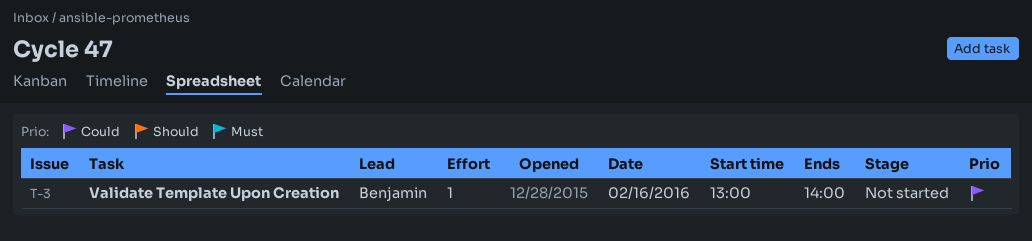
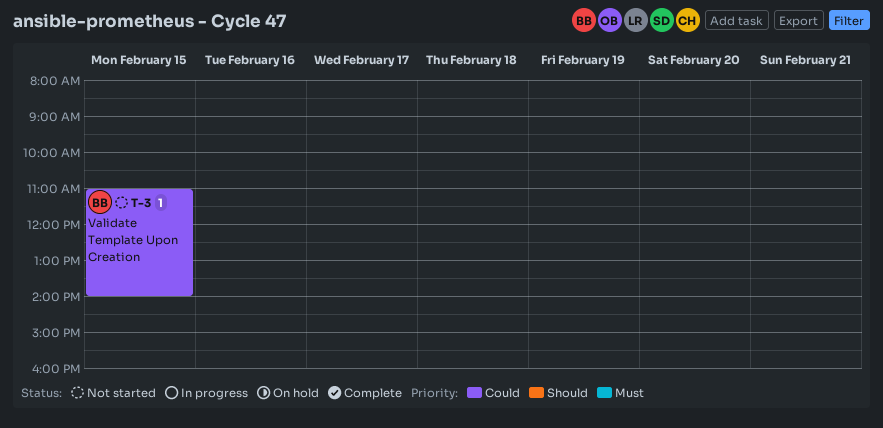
T-3, day: Feb 16 -> Feb 15
T-3, begins: 13:00 -> 11:00

